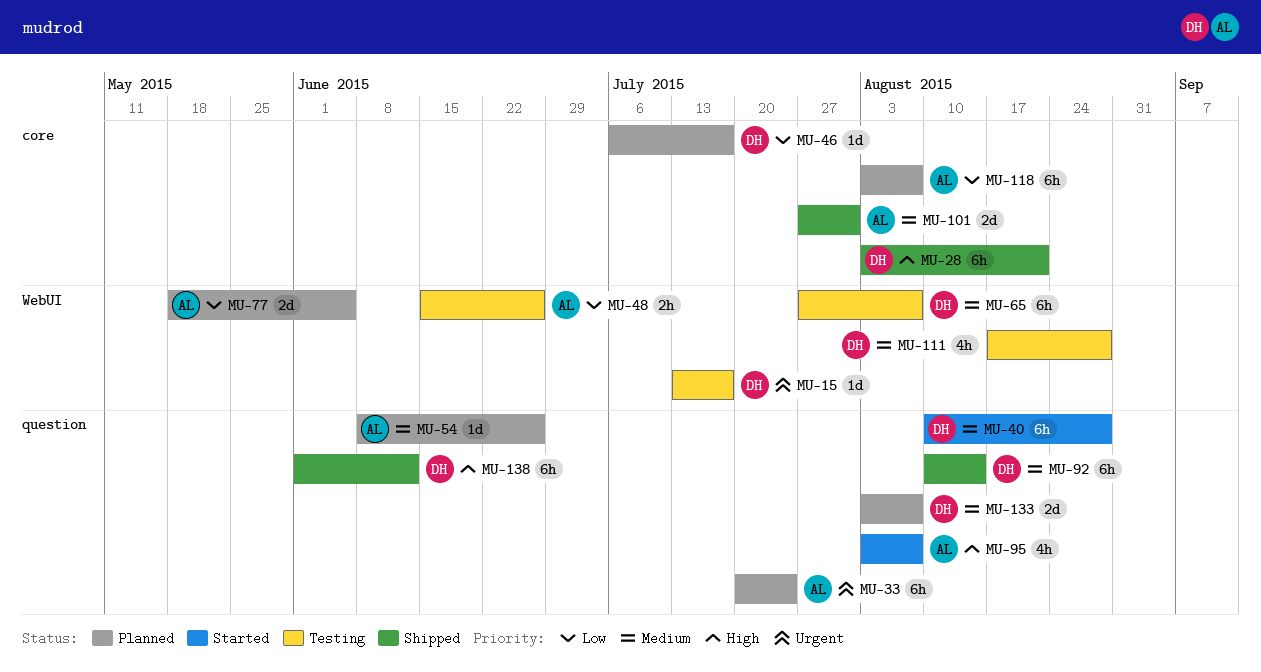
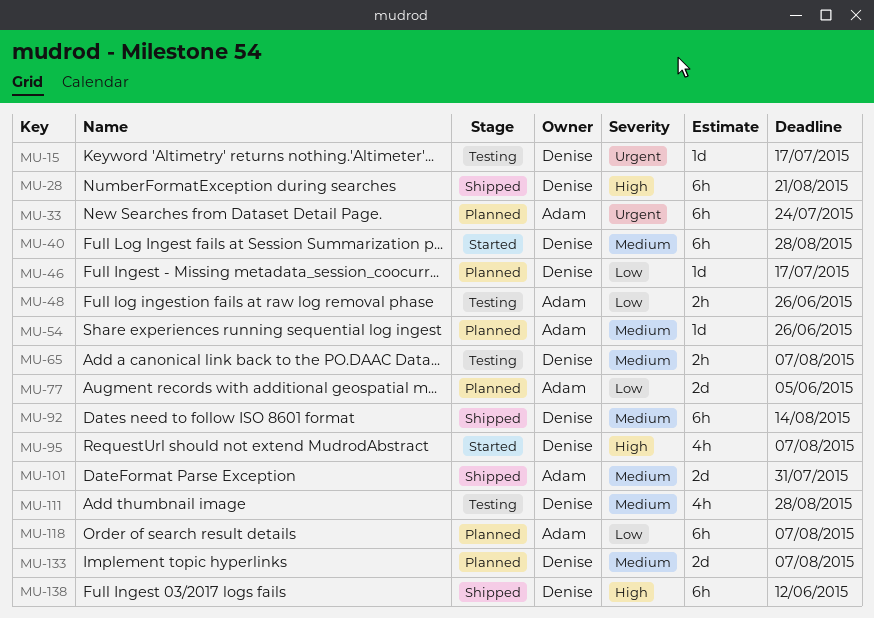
MU-65, estimate: 6h -> 2h
MU-95, owner: Adam -> Denise

